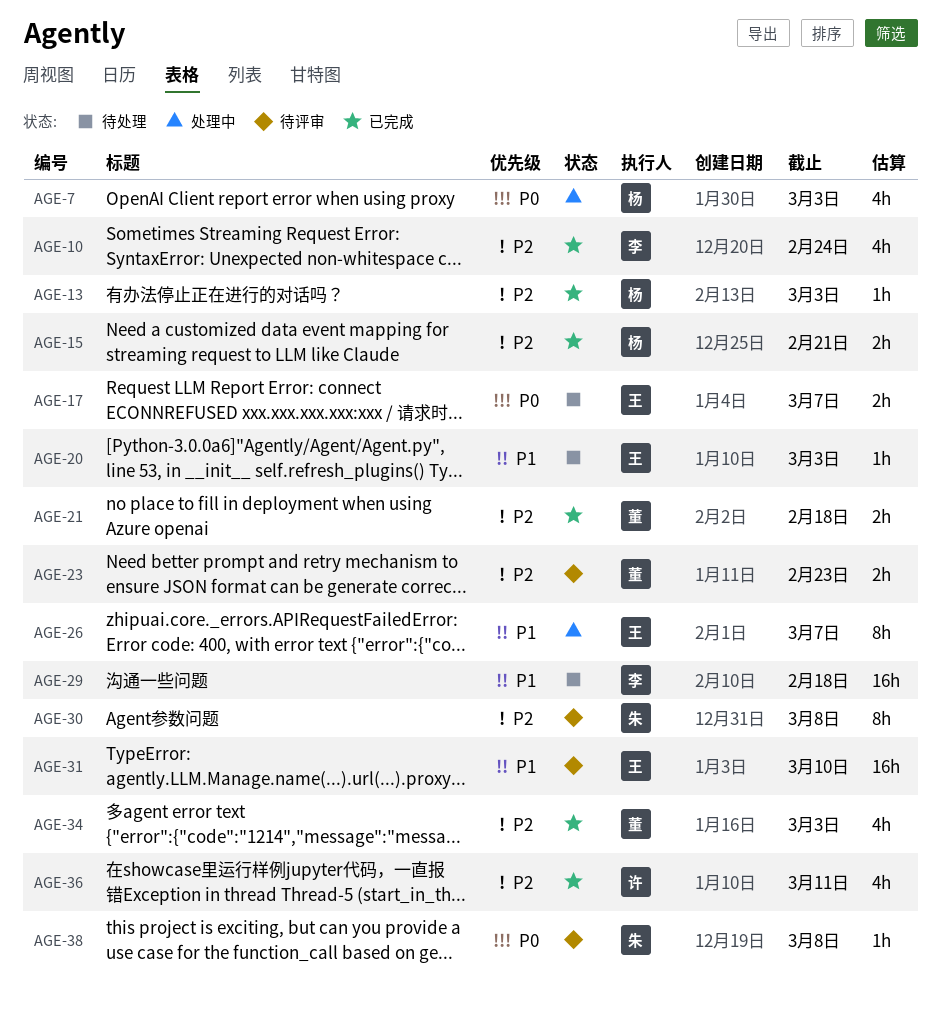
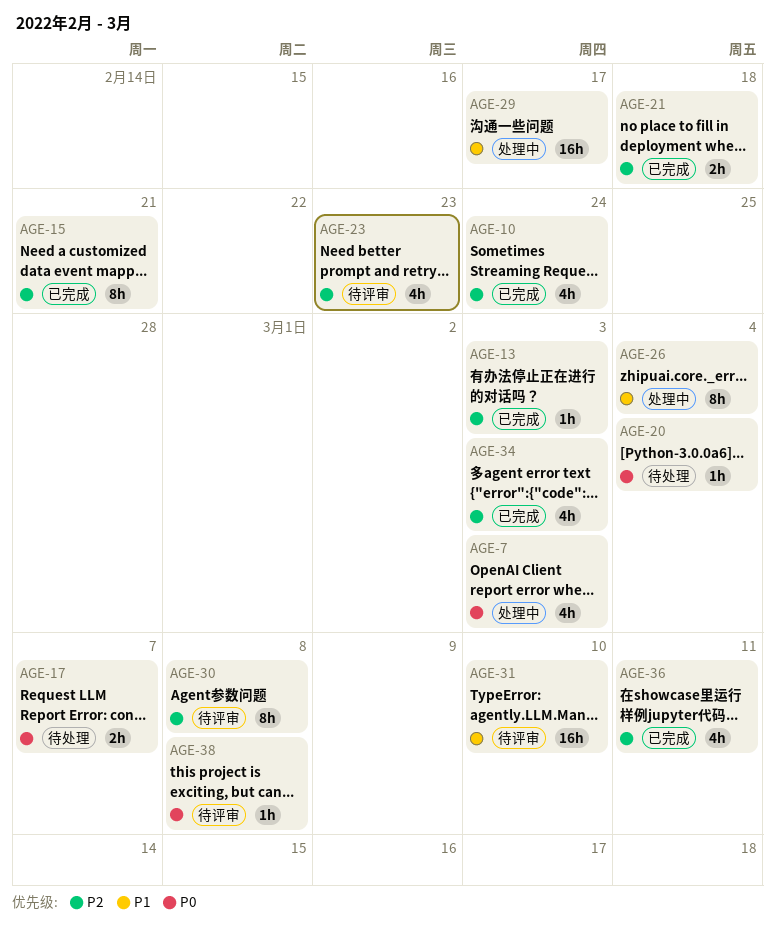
AGE-15, estimate: 2h -> 8h
AGE-20, priority: P1 -> P0
AGE-20, due: Mar 3 -> Mar 4
AGE-23, estimate: 2h -> 4h
AGE-26, due: Mar 7 -> Mar 4
AGE-29, status: 待处理 -> 处理中
AGE-29, due: Feb 18 -> Feb 17

